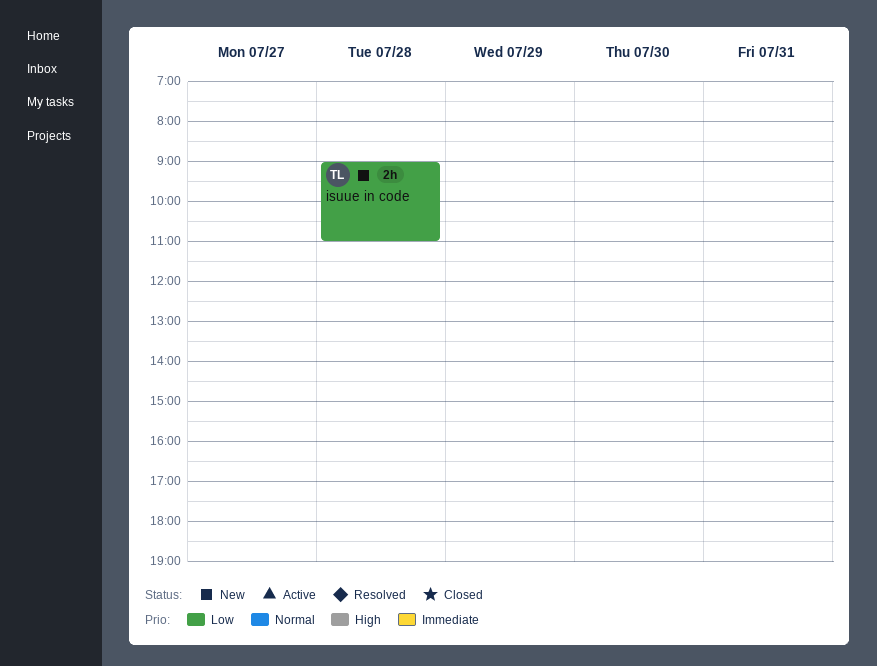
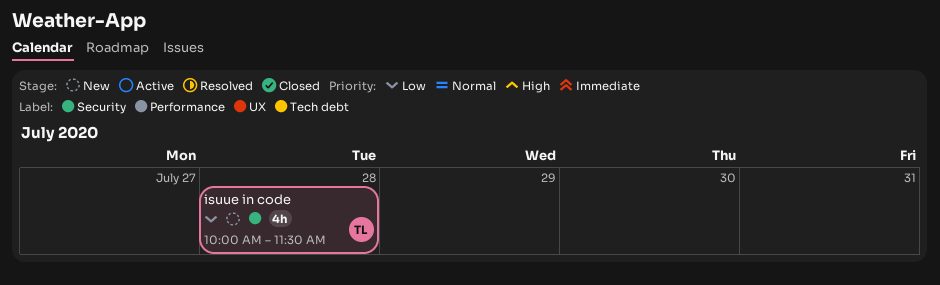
isuue in code, estimate: 2h -> 4h
isuue in code, begins: 09:00 -> 10:00
isuue in code, ends: 11:00 -> 11:30

